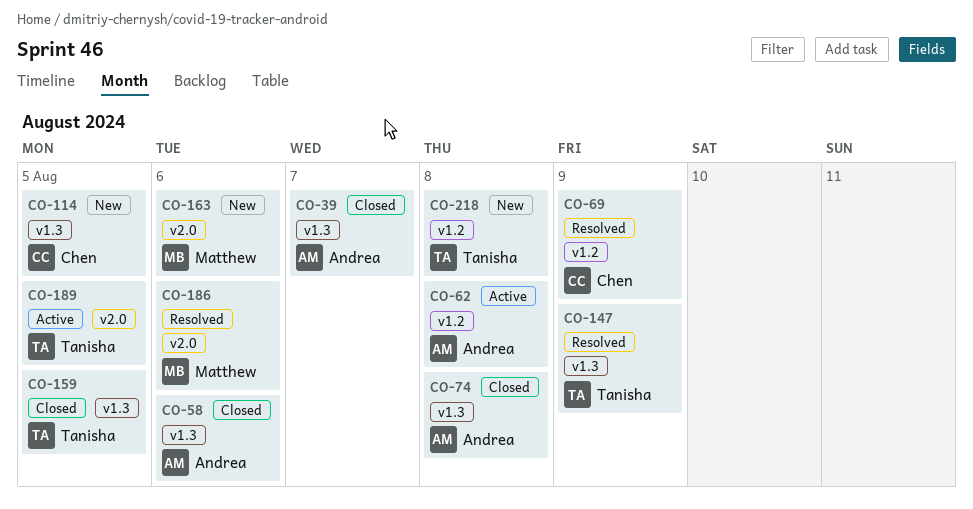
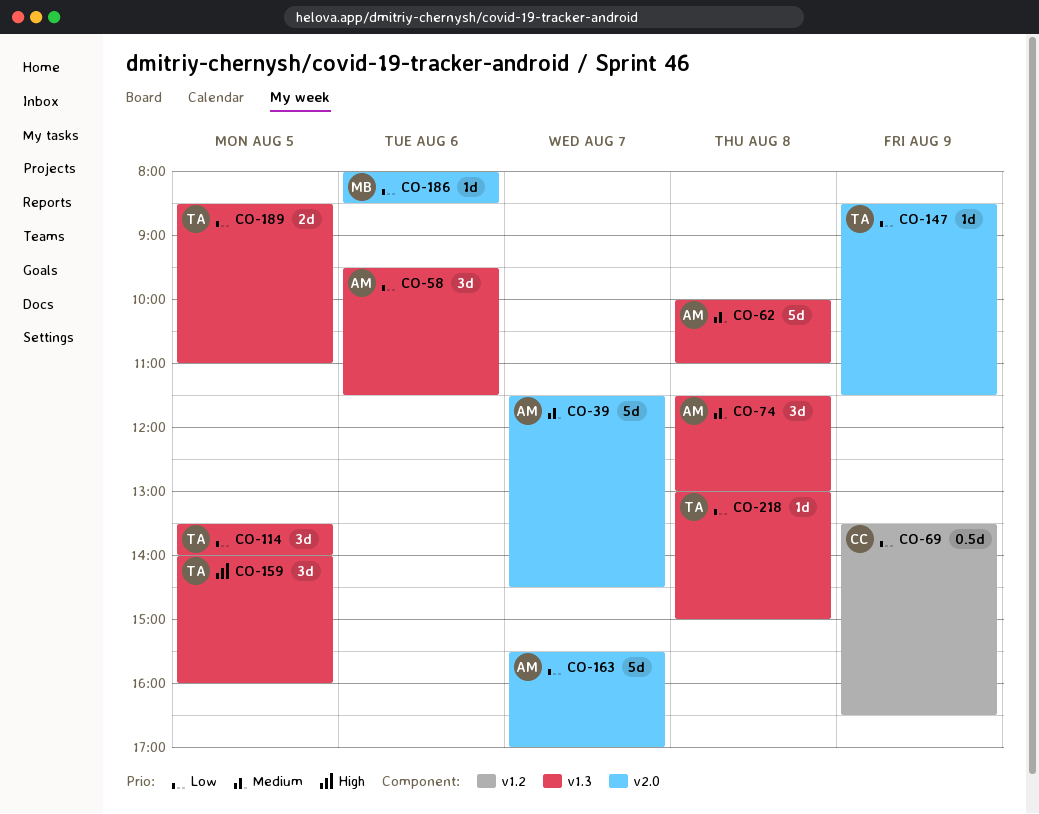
CO-39, label: v1.3 -> v2.0
CO-62, label: v1.2 -> v1.3
CO-114, owner: Chen -> Tanisha
CO-147, label: v1.3 -> v2.0
CO-163, owner: Matthew -> Andrea
CO-163, day: Aug 6 -> Aug 7
CO-189, label: v2.0 -> v1.3
CO-218, label: v1.2 -> v1.3

